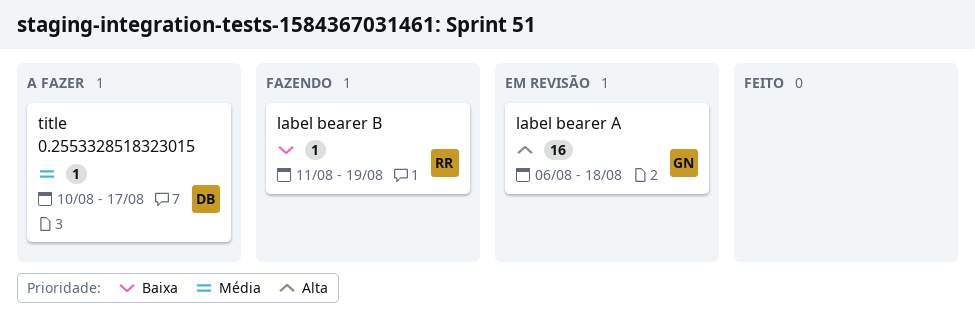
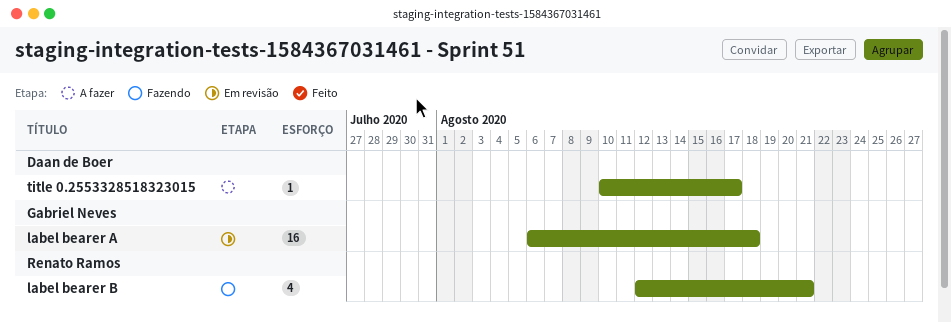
label bearer B, estimate: 1 -> 4
label bearer B, start: Aug 11 -> Aug 12
label bearer B, due: Aug 19 -> Aug 21

